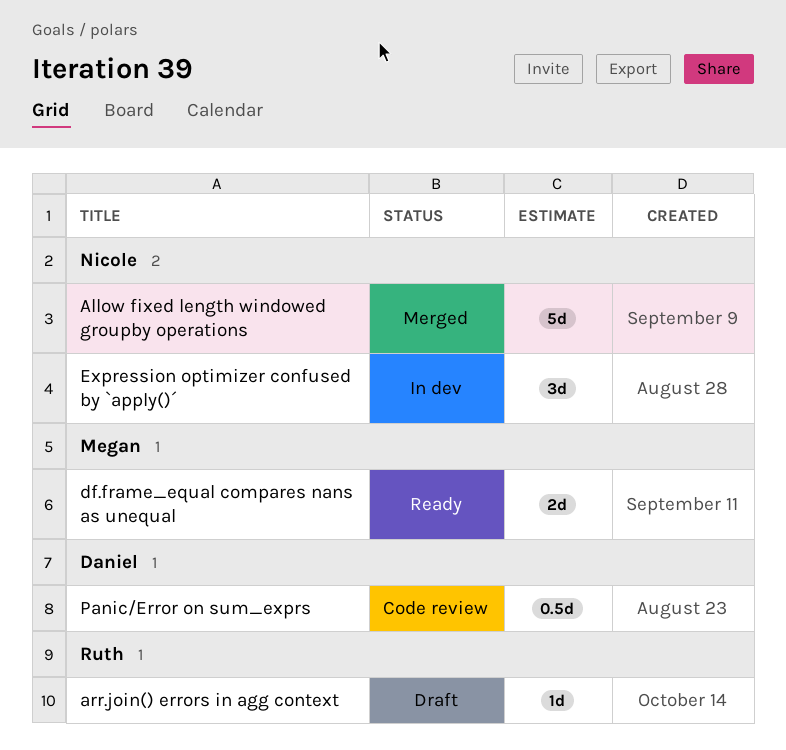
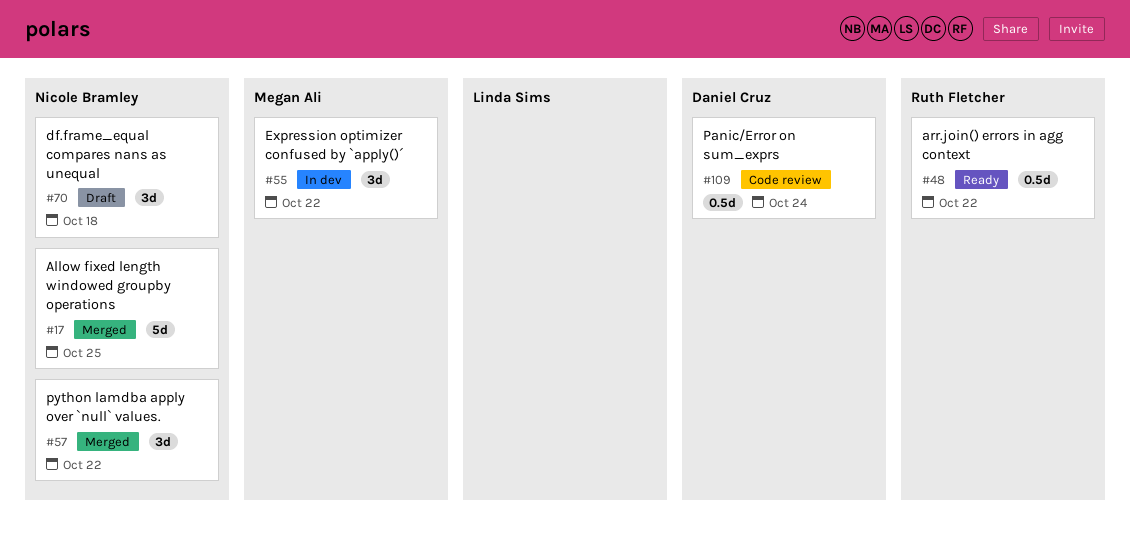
arr.join() errors in agg context, status: Draft -> Ready
arr.join() errors in agg context, estimate: 1d -> 0.5d
df.frame_equal compares nans as unequal, status: Ready -> Draft
df.frame_equal compares nans as unequal, owner: Megan Ali -> Nicole Bramley
df.frame_equal compares nans as unequal, estimate: 2d -> 3d
Expression optimizer confused by `apply()´, owner: Nicole Bramley -> Megan Ali
python lamdba apply over `null` values.: none -> present

